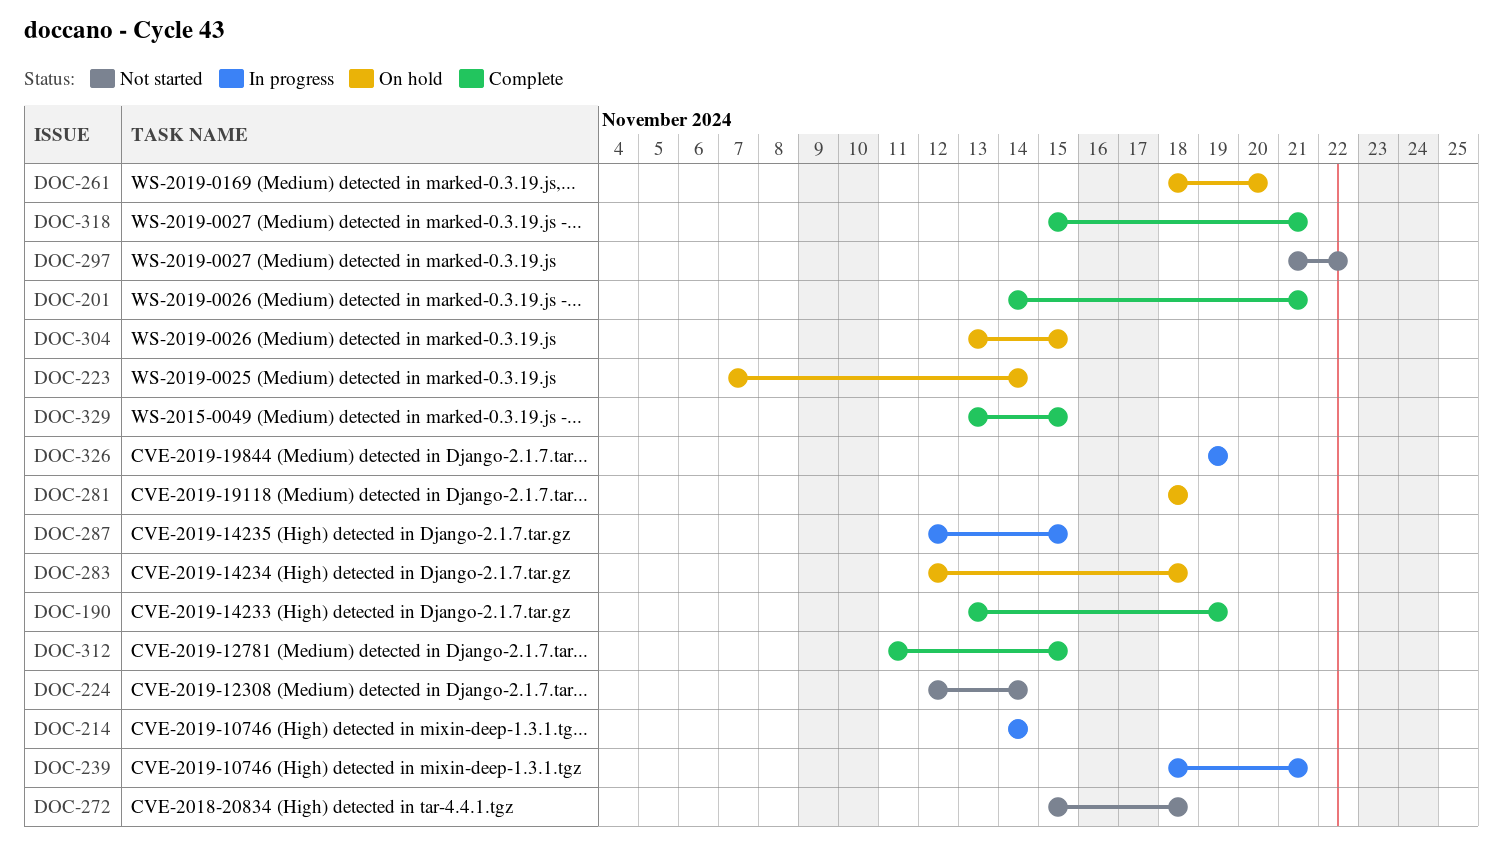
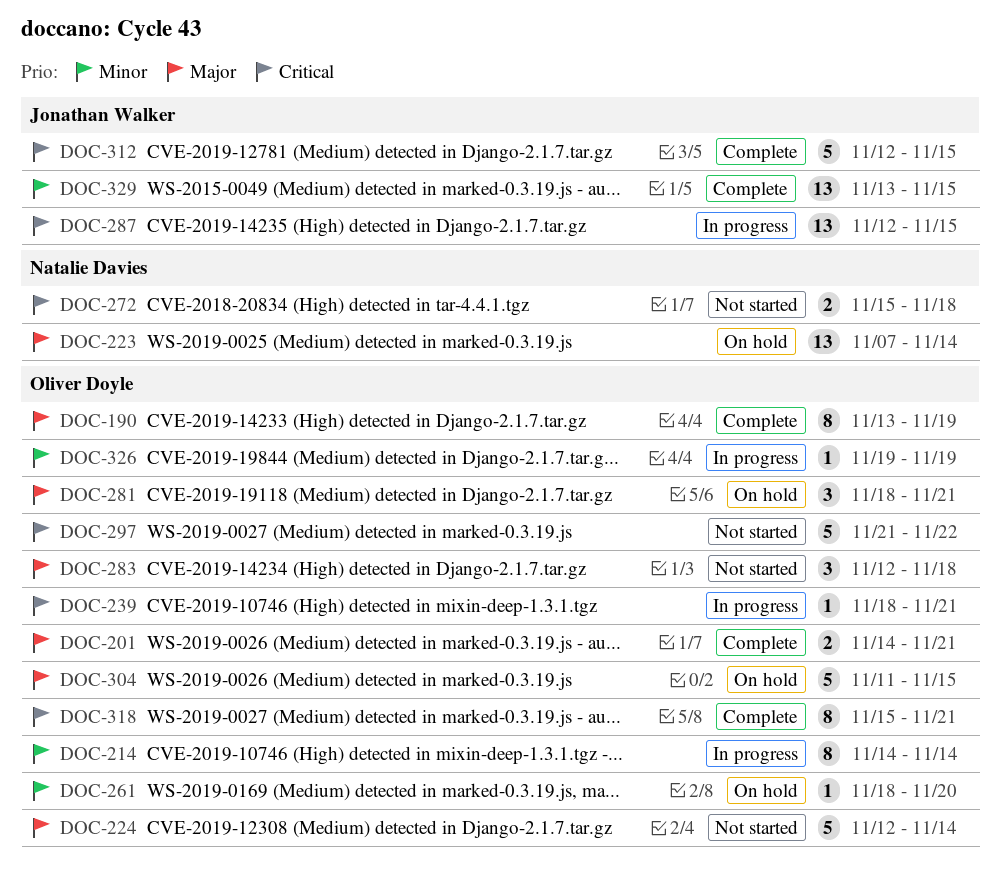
DOC-281, due: Nov 18 -> Nov 21
DOC-283, status: On hold -> Not started
DOC-304, start: Nov 13 -> Nov 11
DOC-312, start: Nov 11 -> Nov 12

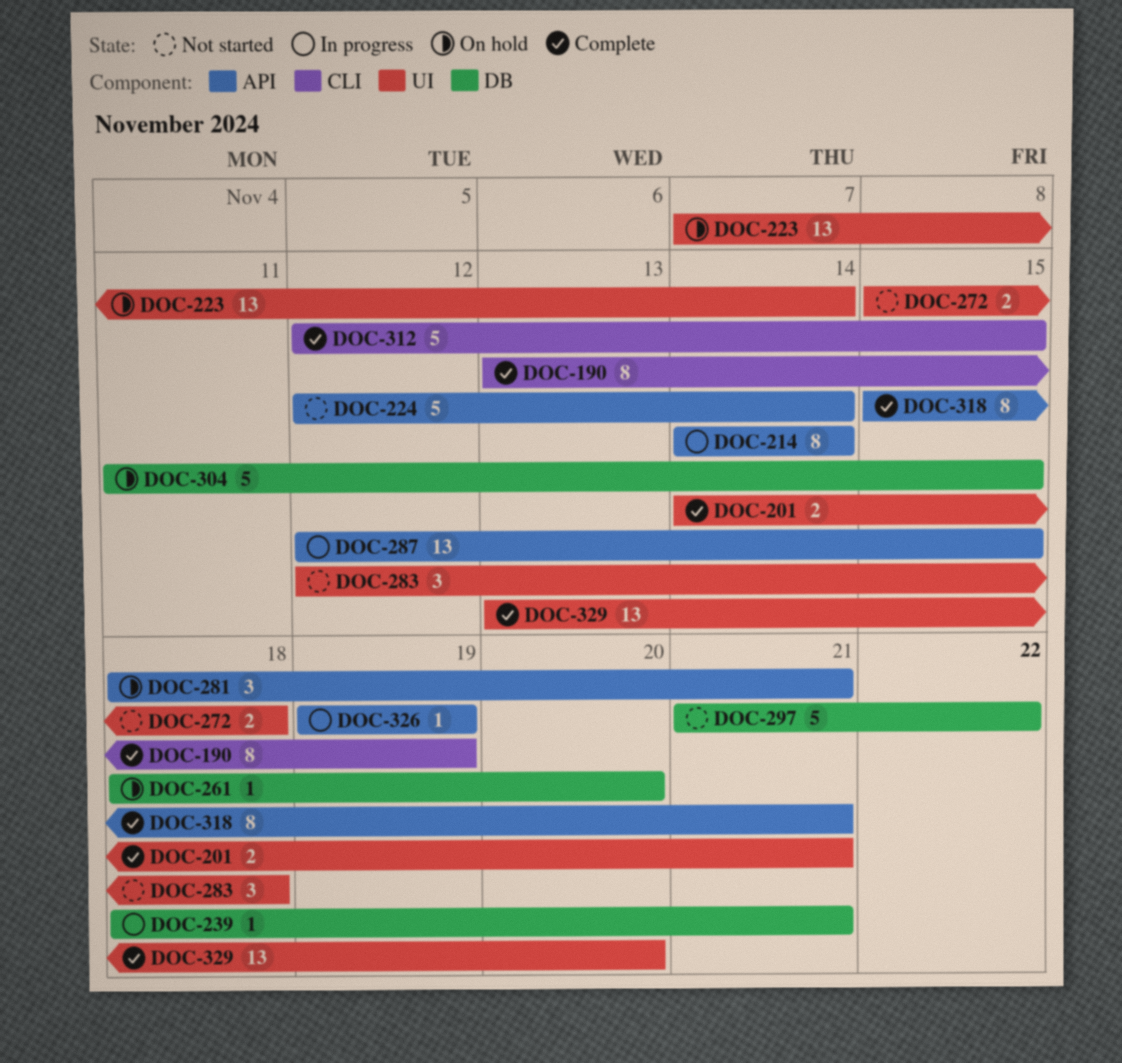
DOC-329, due: Nov 15 -> Nov 20

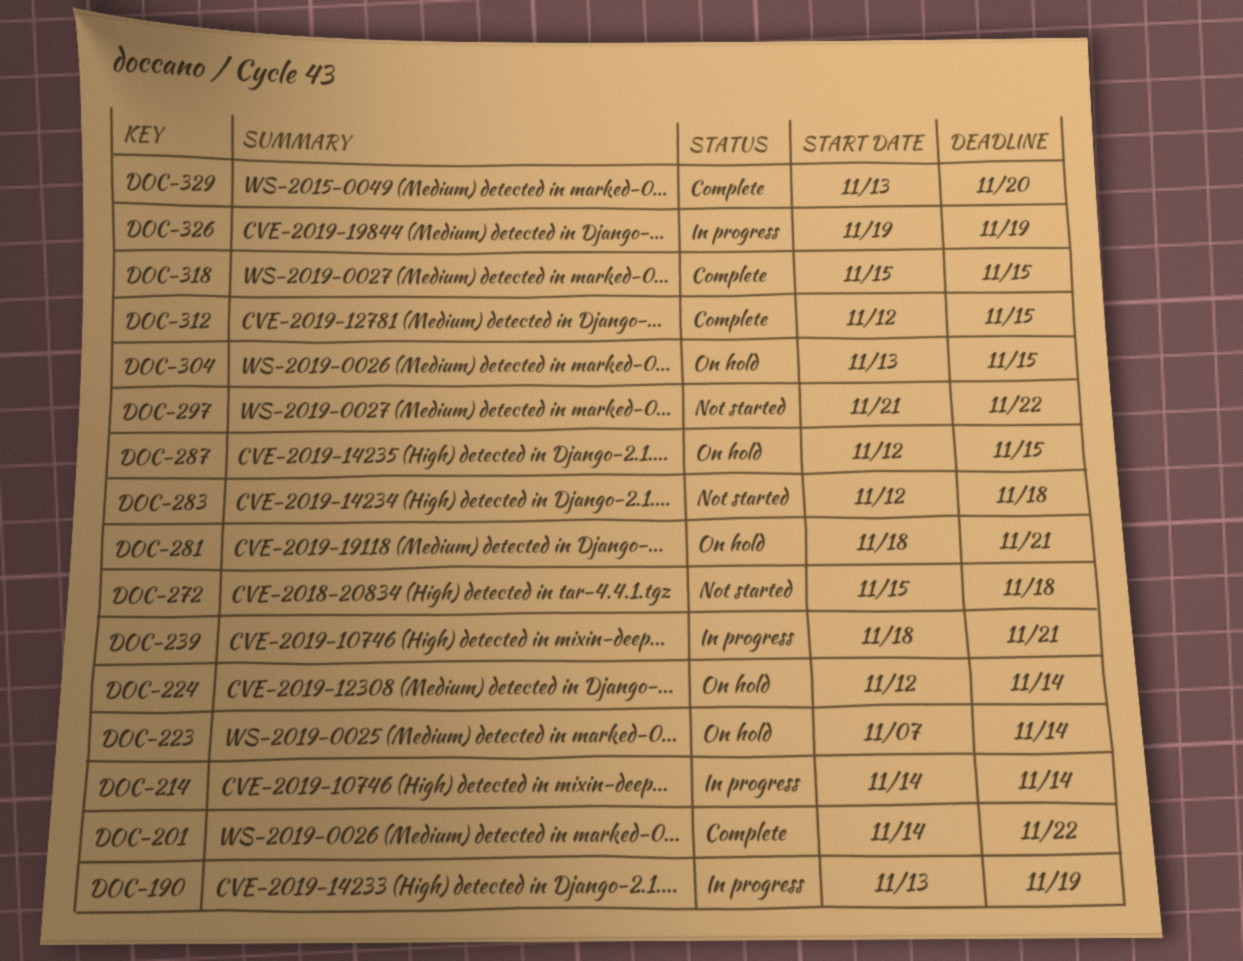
DOC-190, status: Complete -> In progress
DOC-201, due: Nov 21 -> Nov 22
DOC-224, status: Not started -> On hold
DOC-261: present -> none
DOC-287, status: In progress -> On hold
DOC-304, start: Nov 11 -> Nov 13
DOC-318, due: Nov 21 -> Nov 15

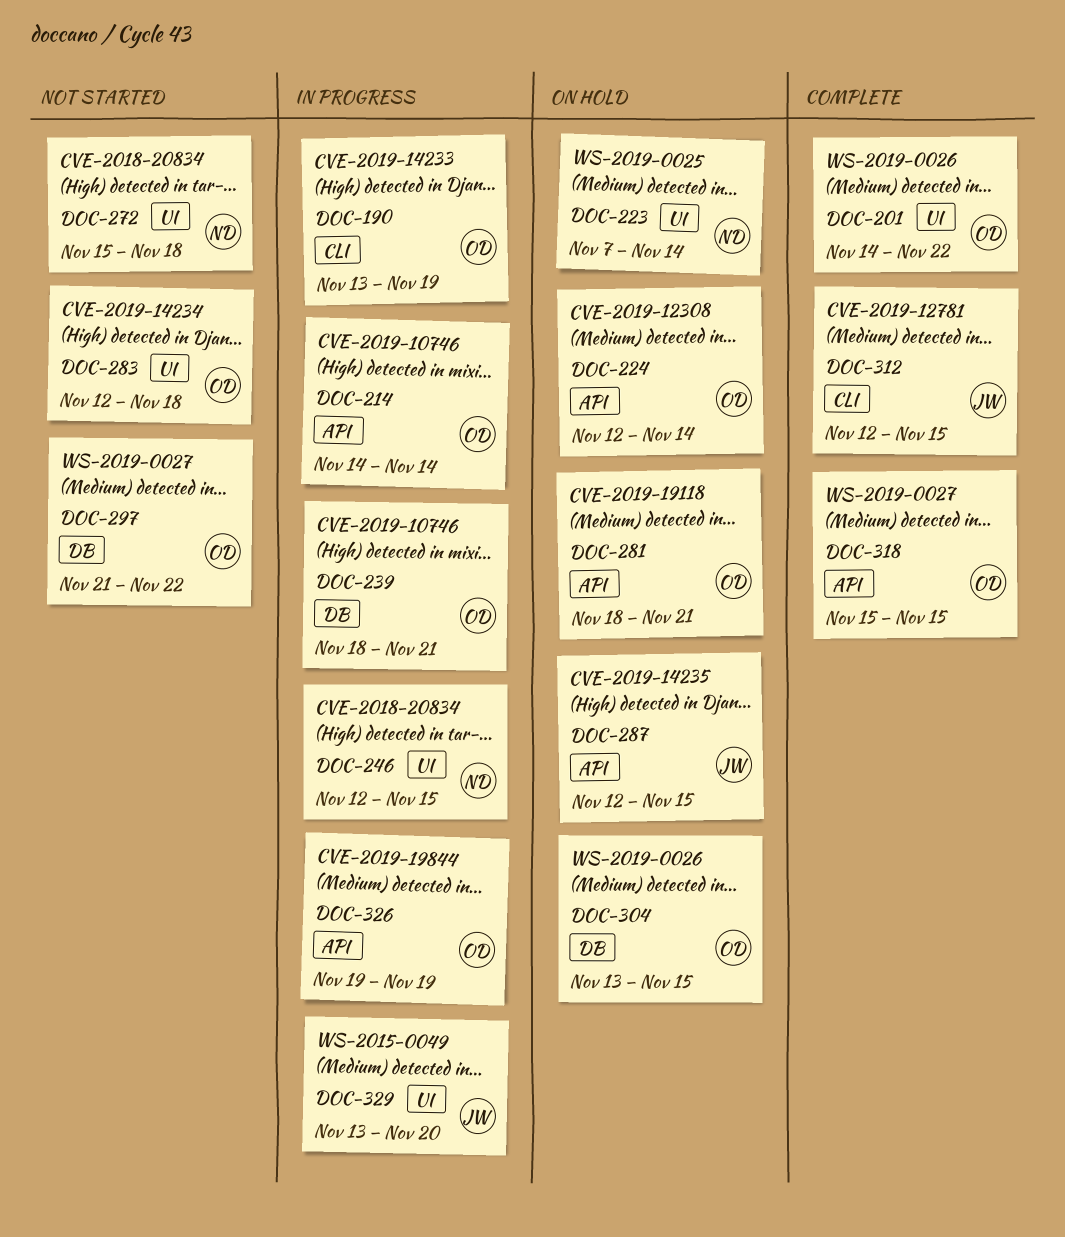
DOC-246: none -> present
DOC-329, status: Complete -> In progress

